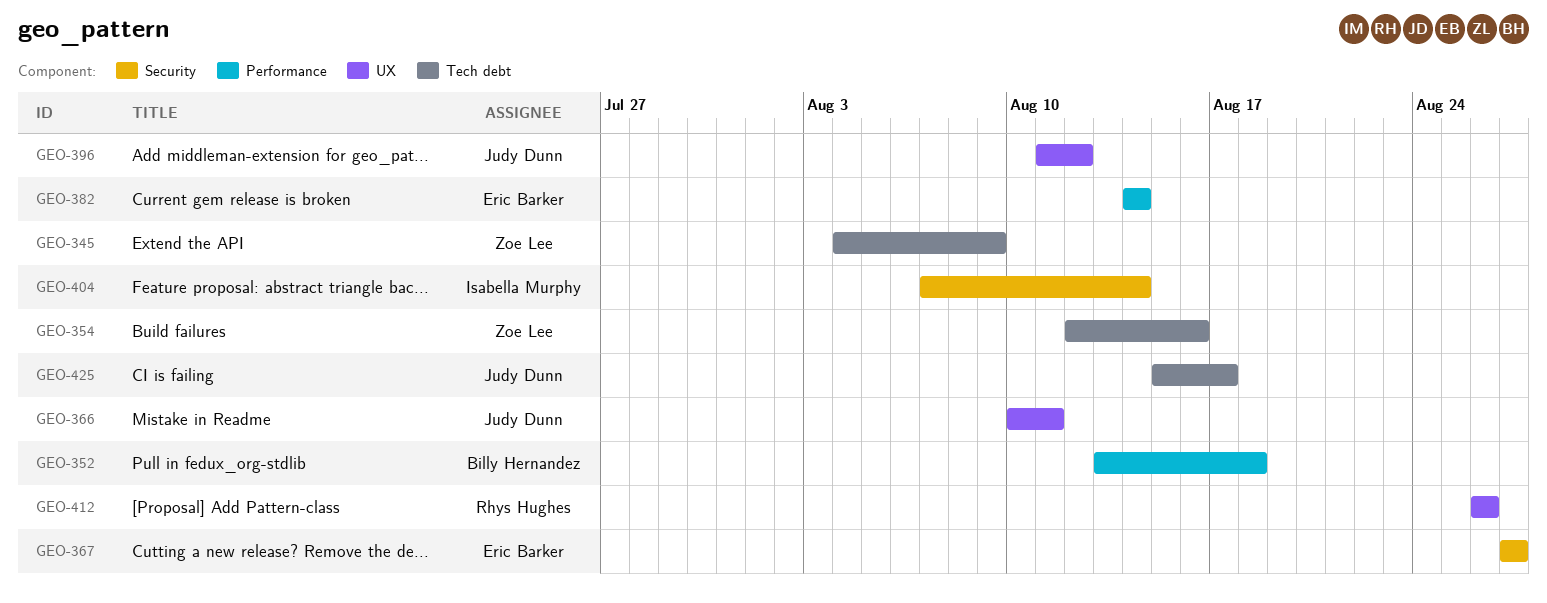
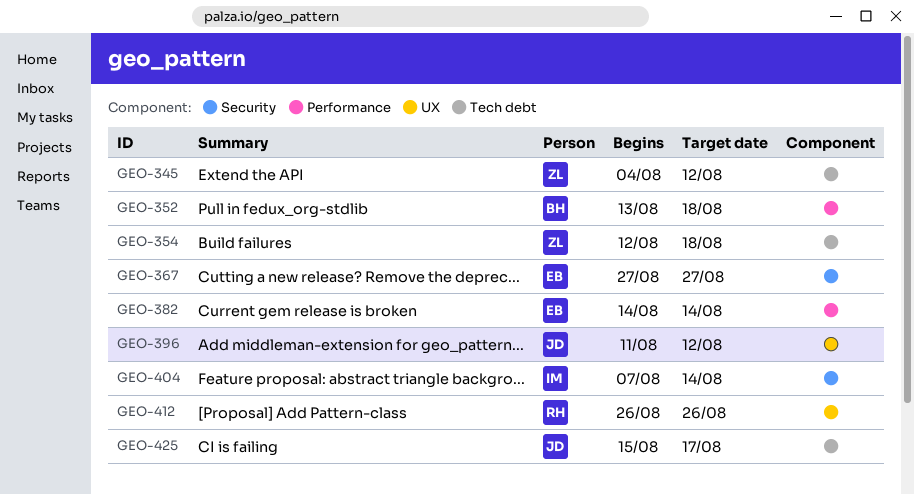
GEO-345, due: Aug 9 -> Aug 12
GEO-354, due: Aug 16 -> Aug 18
GEO-366: present -> none

